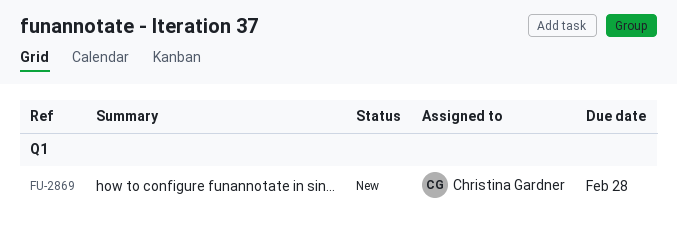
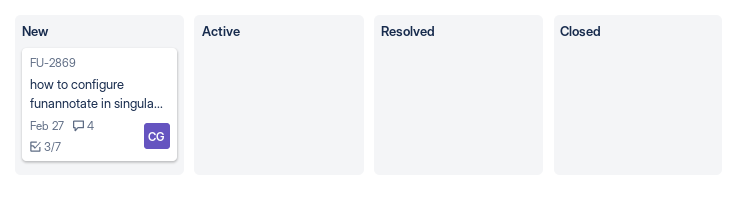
FU-2869, due: Feb 28 -> Feb 27

